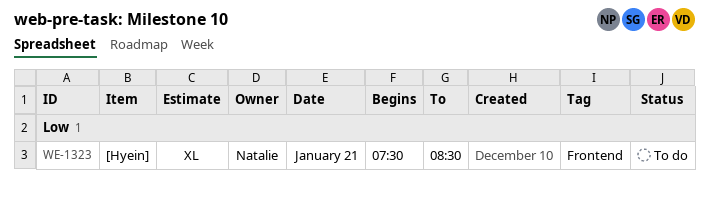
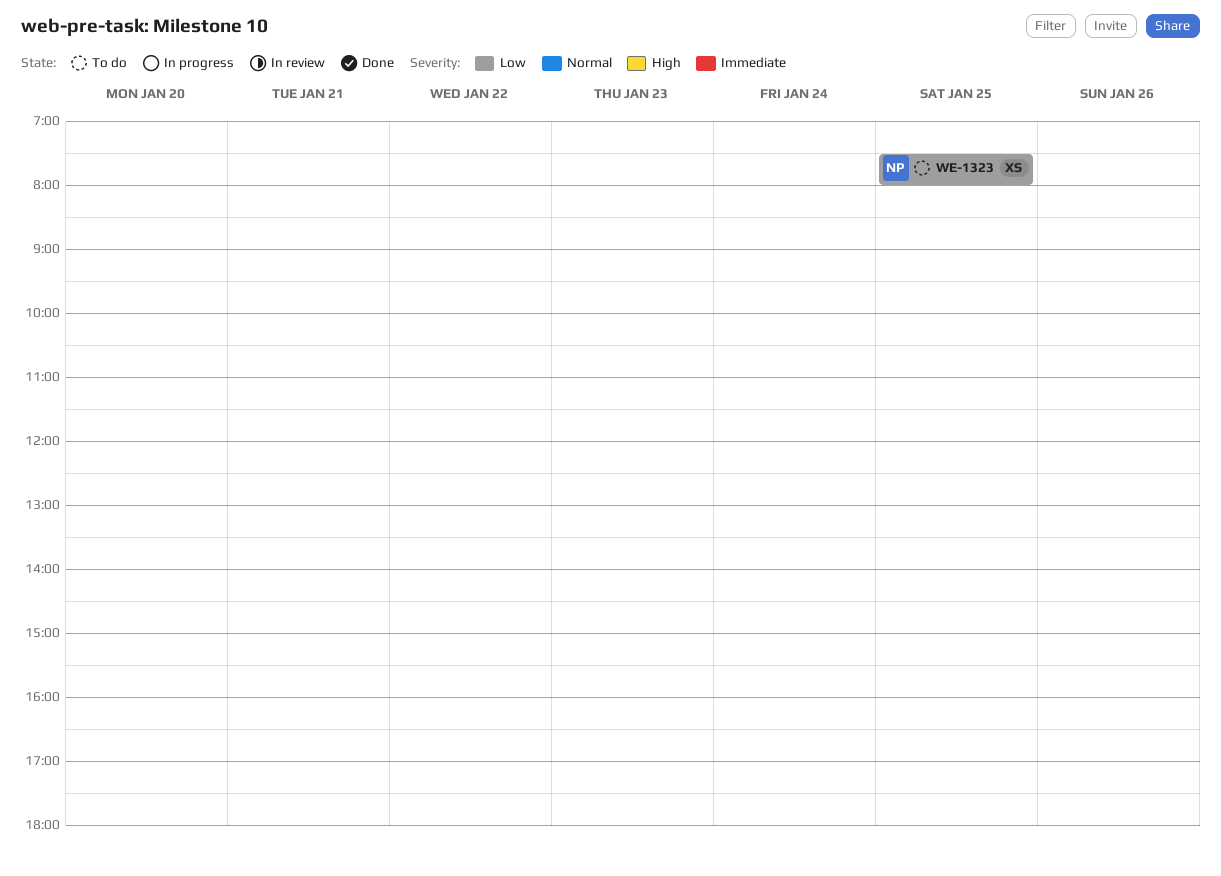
WE-1323, estimate: XL -> XS
WE-1323, day: Jan 21 -> Jan 25
WE-1323, ends: 08:30 -> 08:00

